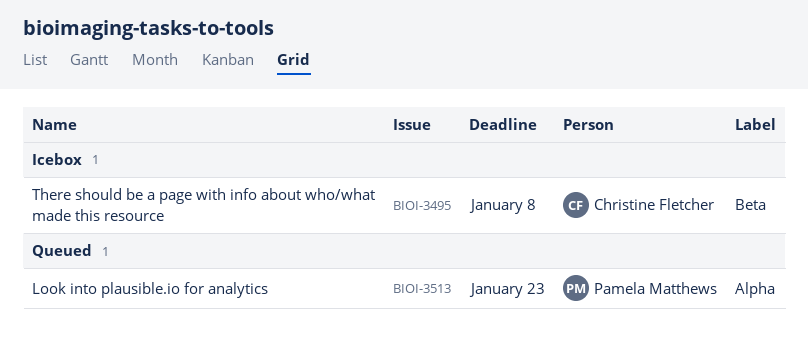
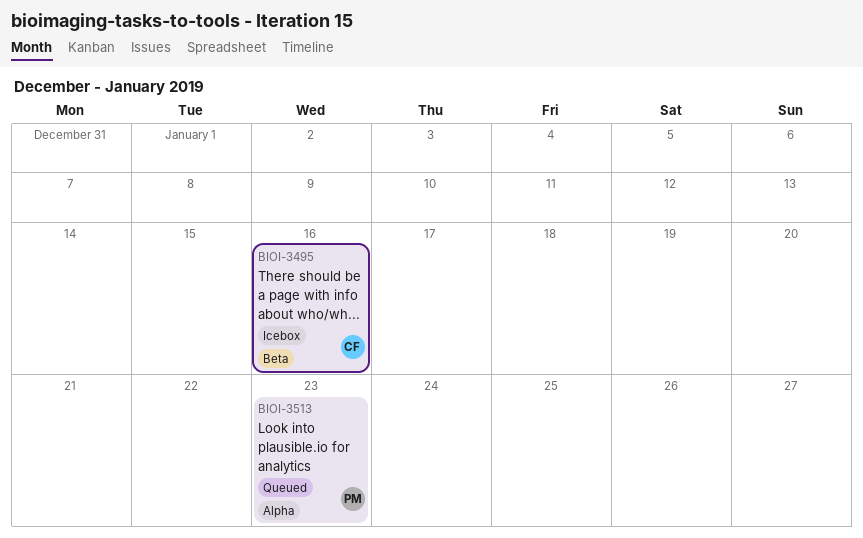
BIOI-3495, due: Jan 8 -> Jan 16

